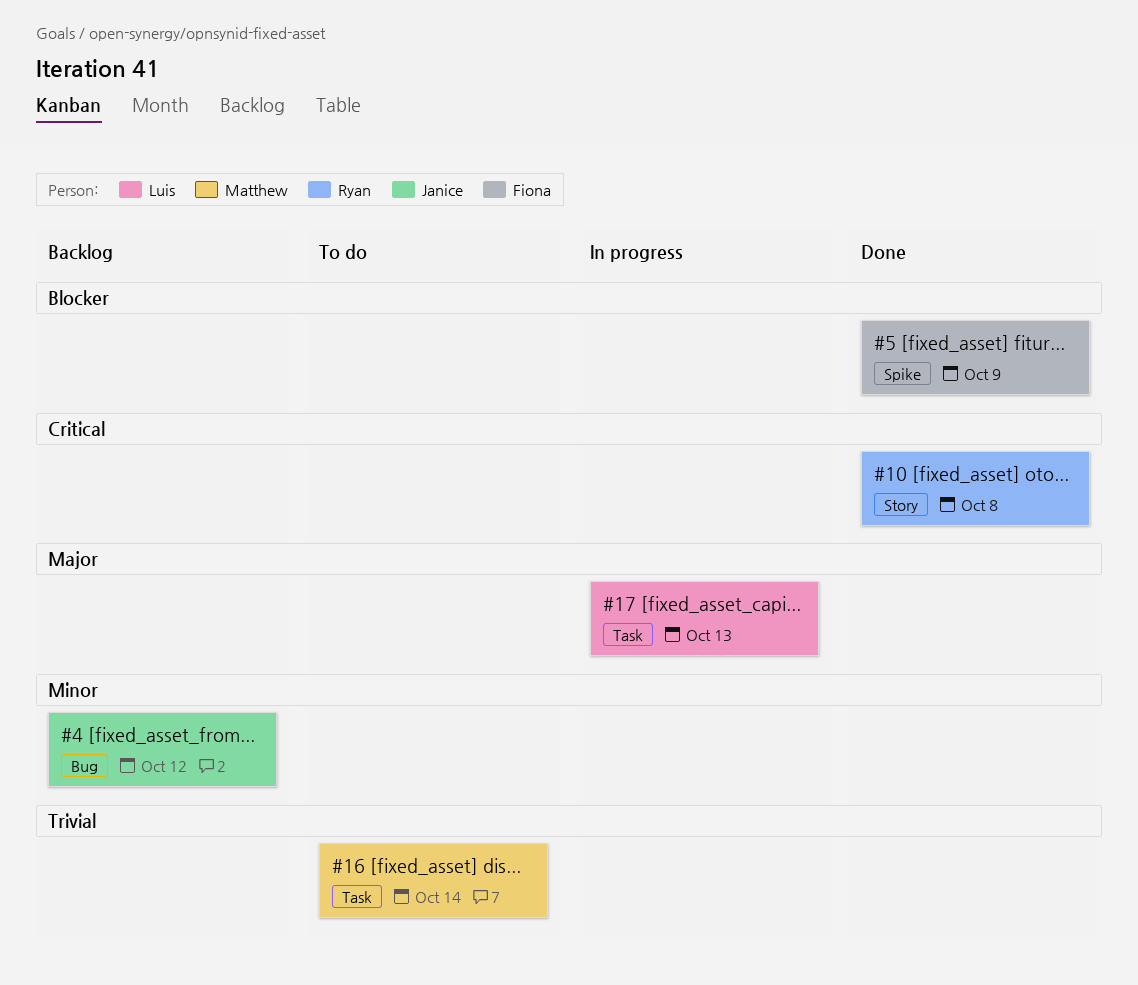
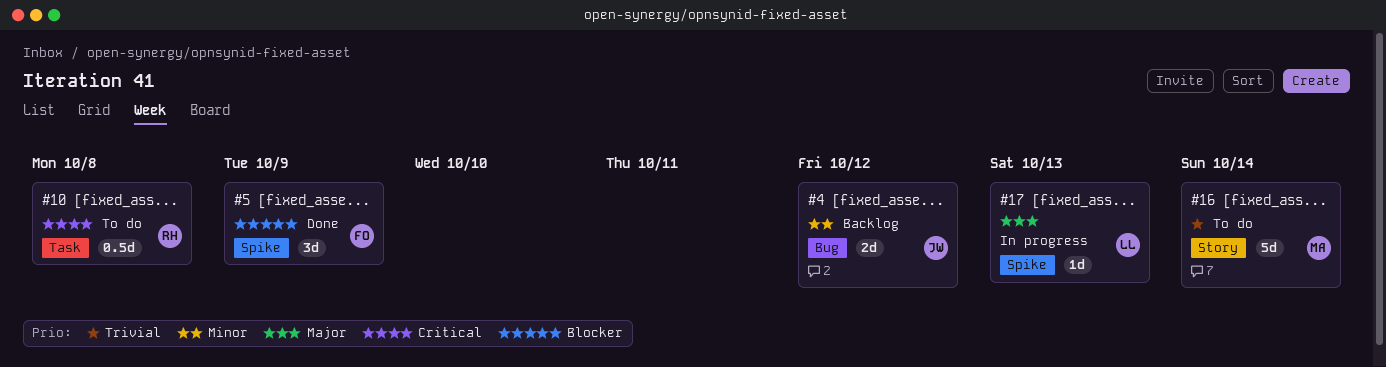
#10, status: Done -> To do
#10, label: Story -> Task
#16, label: Task -> Story
#17, label: Task -> Spike

